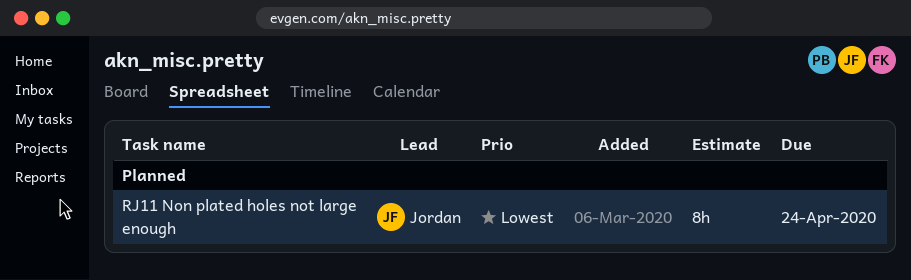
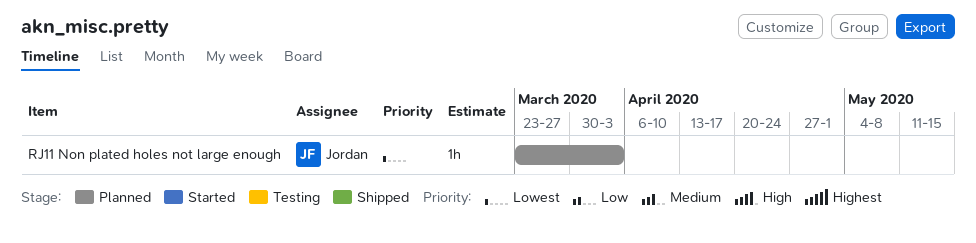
RJ11 Non plated holes not large enough, estimate: 8h -> 1h
RJ11 Non plated holes not large enough, due: Apr 24 -> Apr 3

